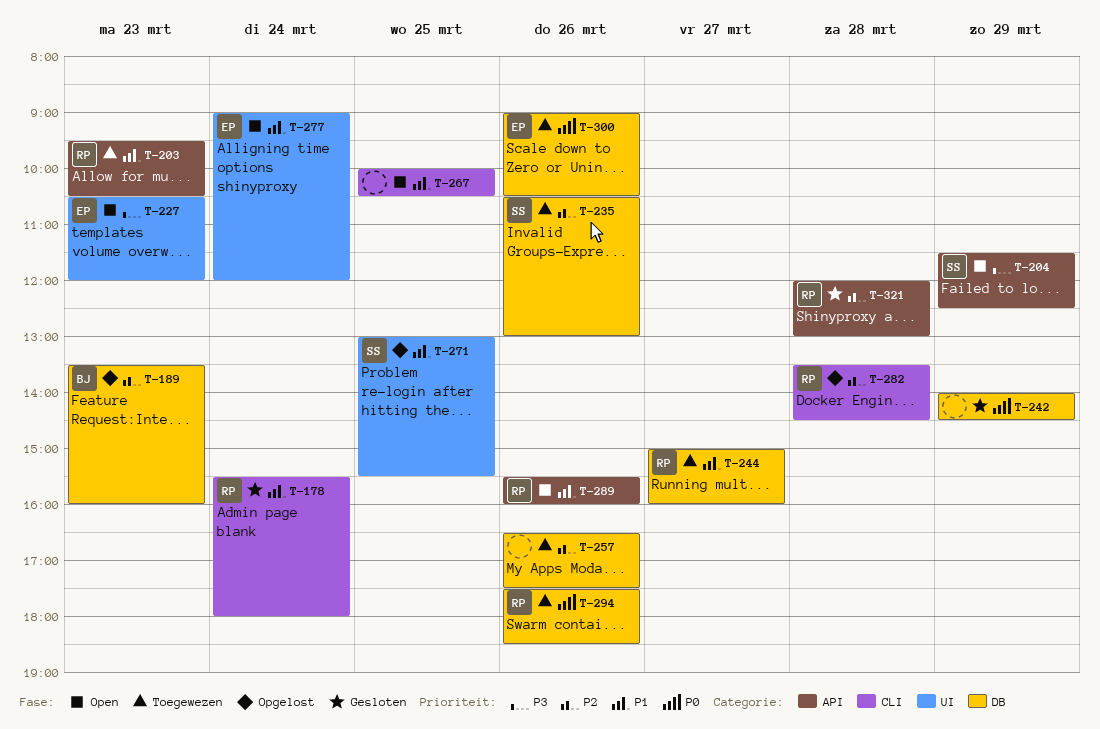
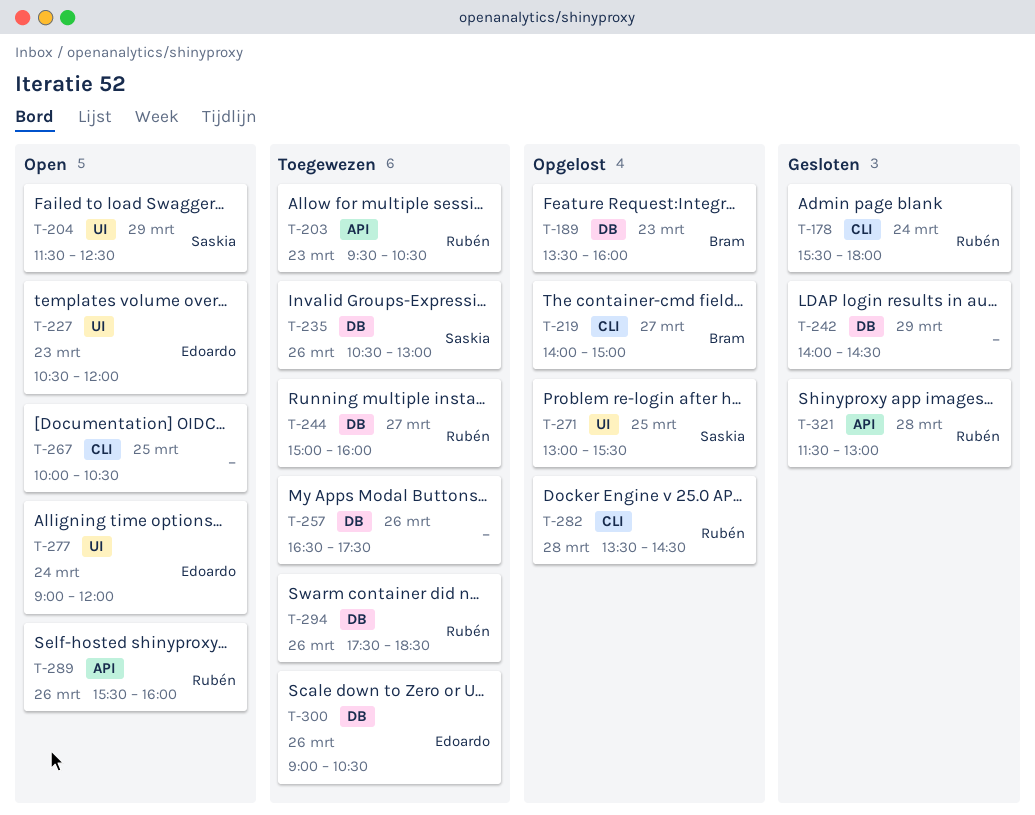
T-204, label: API -> UI
T-219: none -> present
T-321, begins: 12:00 -> 11:30

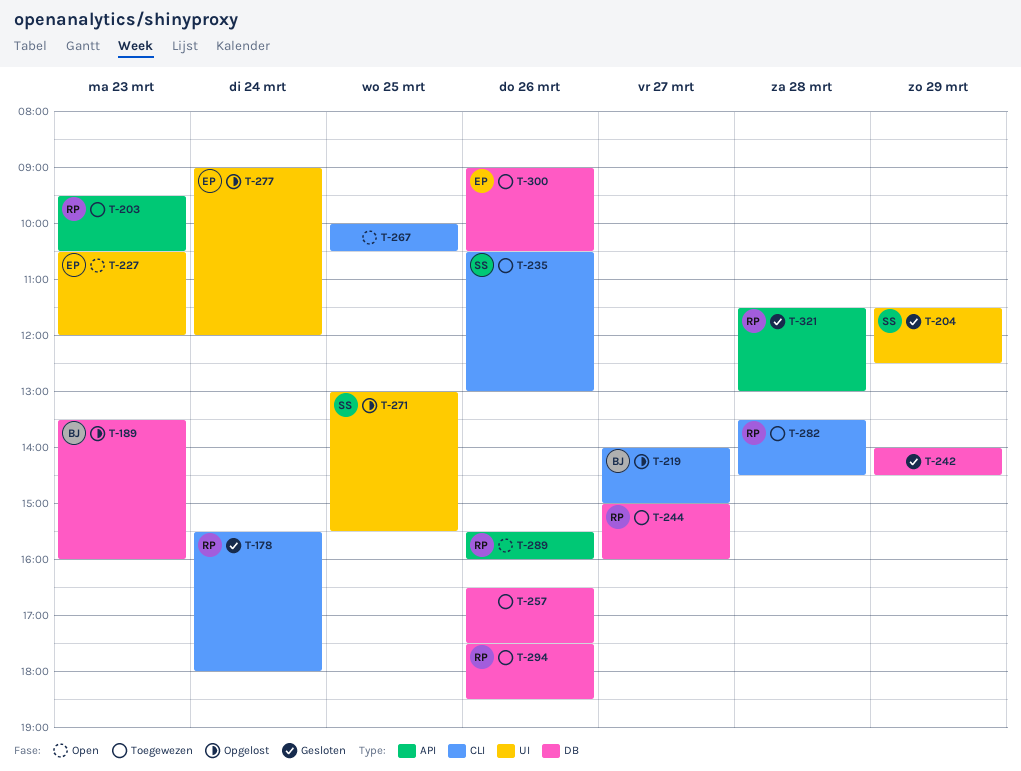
T-204, status: Open -> Gesloten
T-235, label: DB -> CLI
T-277, status: Open -> Opgelost
T-282, status: Opgelost -> Toegewezen

